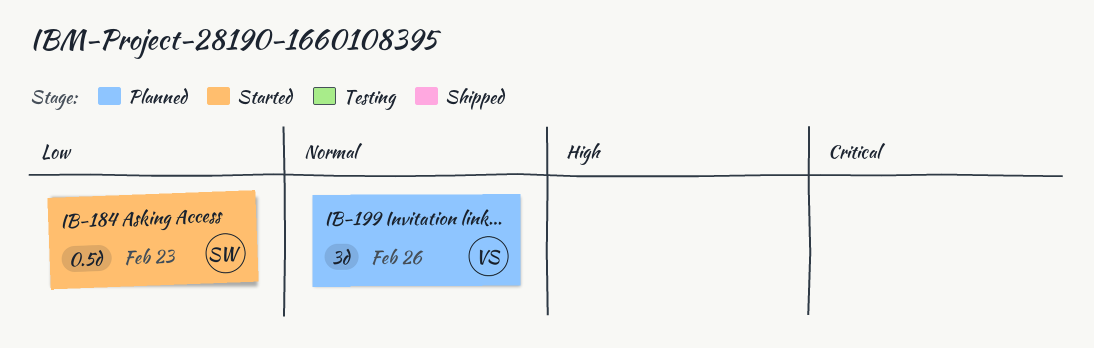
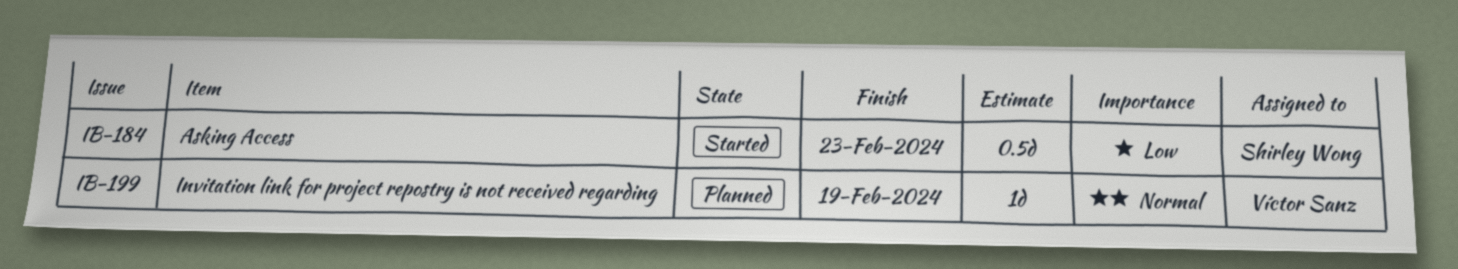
IB-199, estimate: 3d -> 1d
IB-199, due: Feb 26 -> Feb 19

